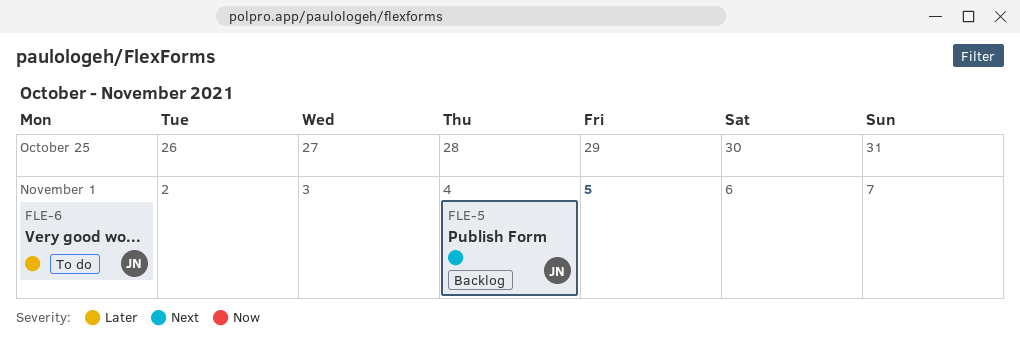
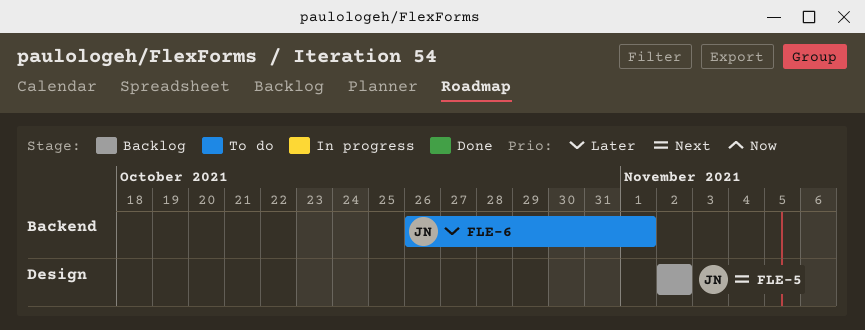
FLE-5, due: Nov 4 -> Nov 2

